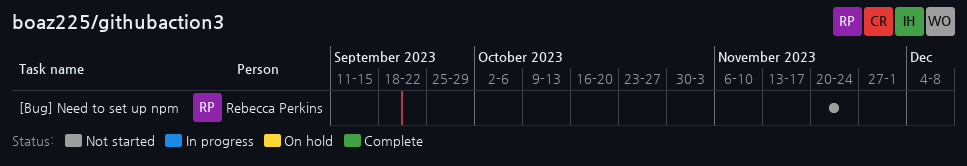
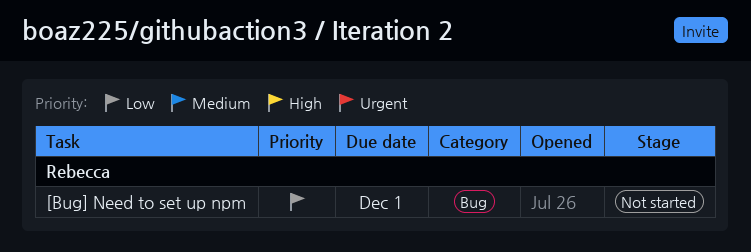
[Bug] Need to set up npm, due: Nov 24 -> Dec 1

